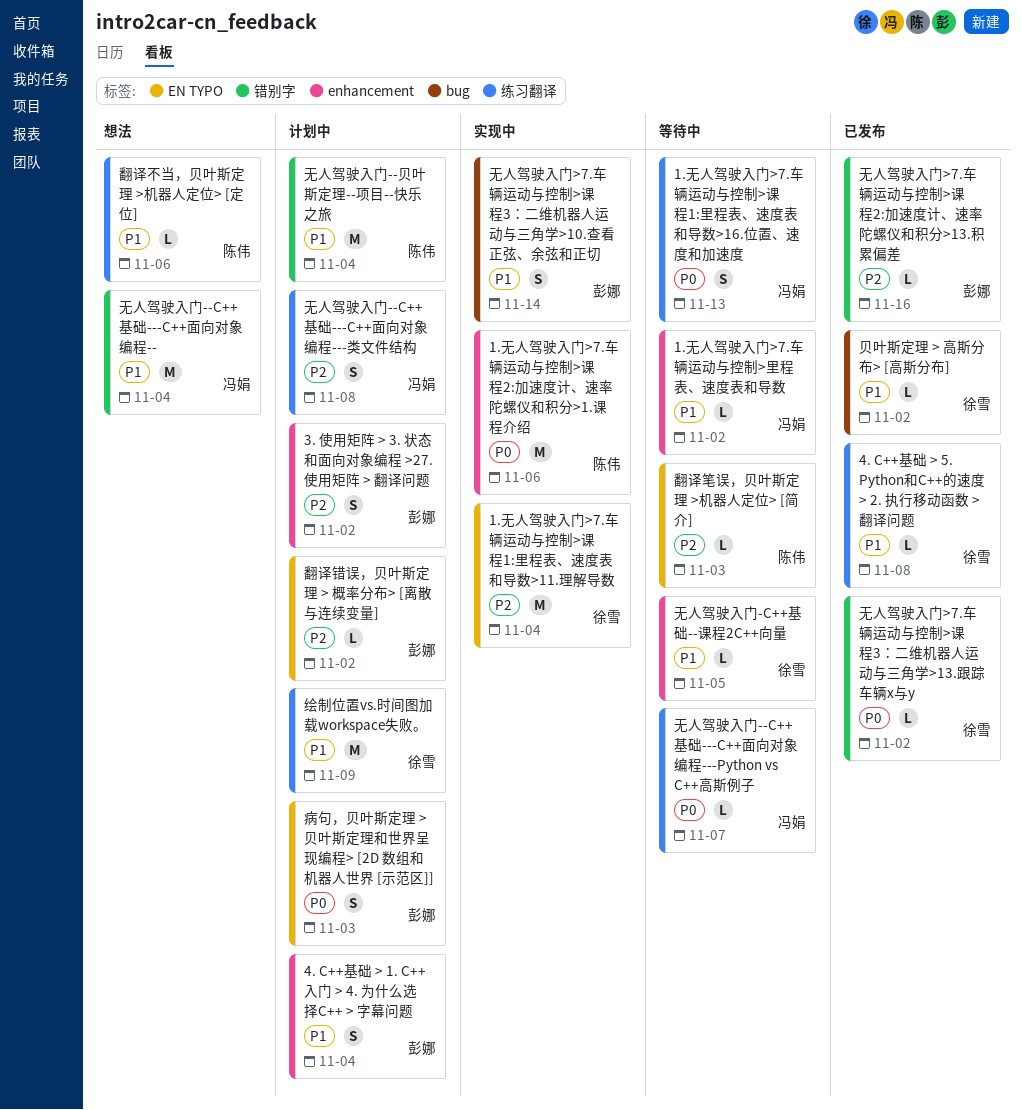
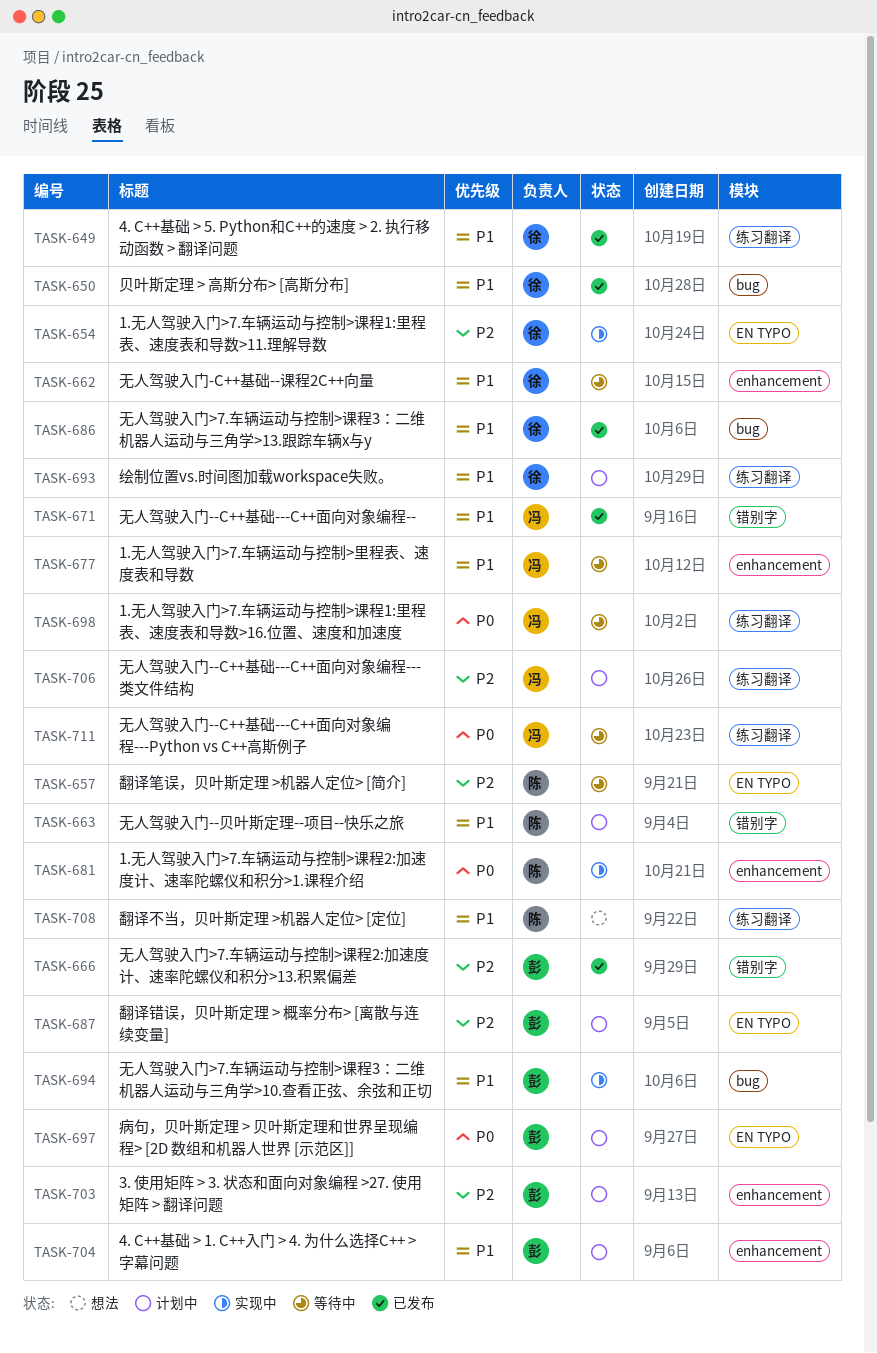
无人驾驶入门--C++基础---C++面向对象编程--, status: 想法 -> 已发布
无人驾驶入门>7.车辆运动与控制>课程3：二维机器人运动与三角学>13.跟踪车辆x与y, priority: P0 -> P1
无人驾驶入门>7.车辆运动与控制>课程3：二维机器人运动与三角学>13.跟踪车辆x与y, label: 错别字 -> bug

